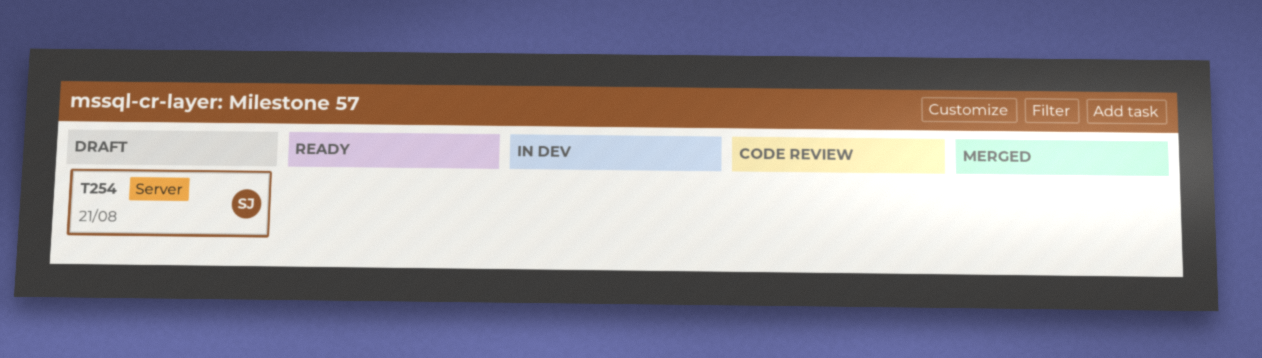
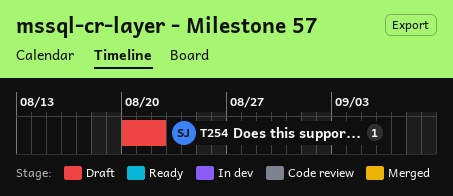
T254, due: Aug 21 -> Aug 22

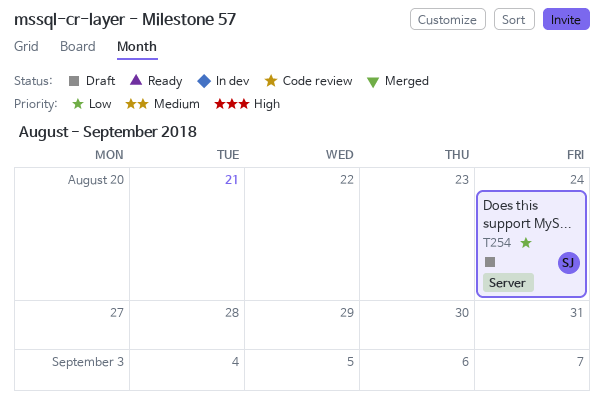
T254, due: Aug 22 -> Aug 24

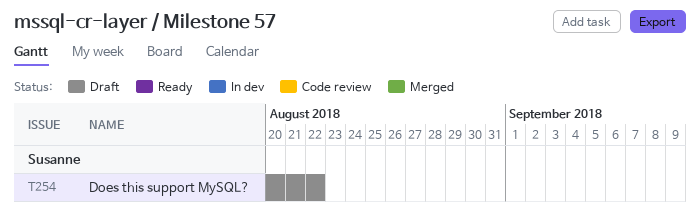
T254, due: Aug 24 -> Aug 22

